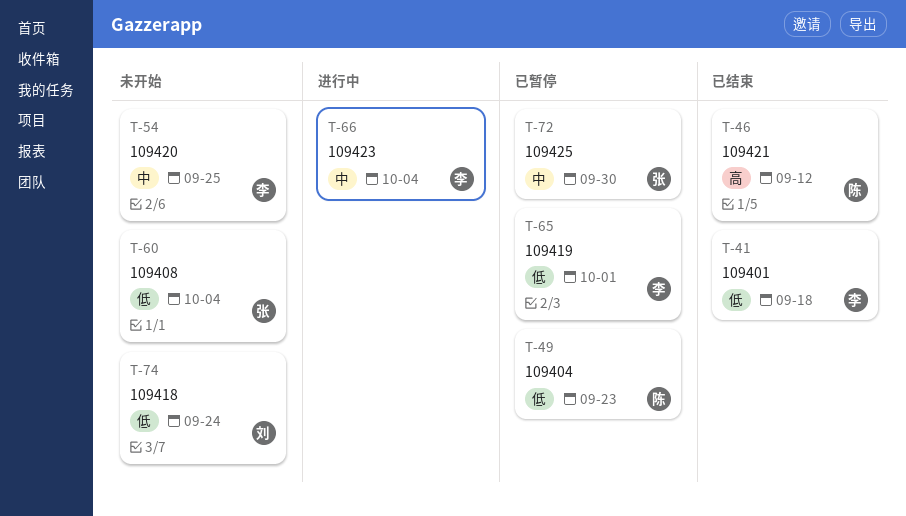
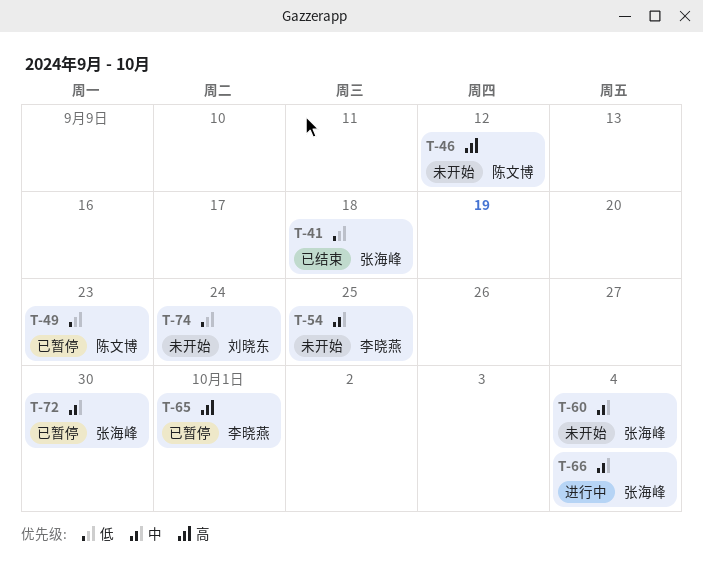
T-41, owner: 李晓燕 -> 张海峰
T-46, status: 已结束 -> 未开始
T-60, priority: 低 -> 中
T-65, priority: 低 -> 高
T-66, owner: 李晓燕 -> 张海峰

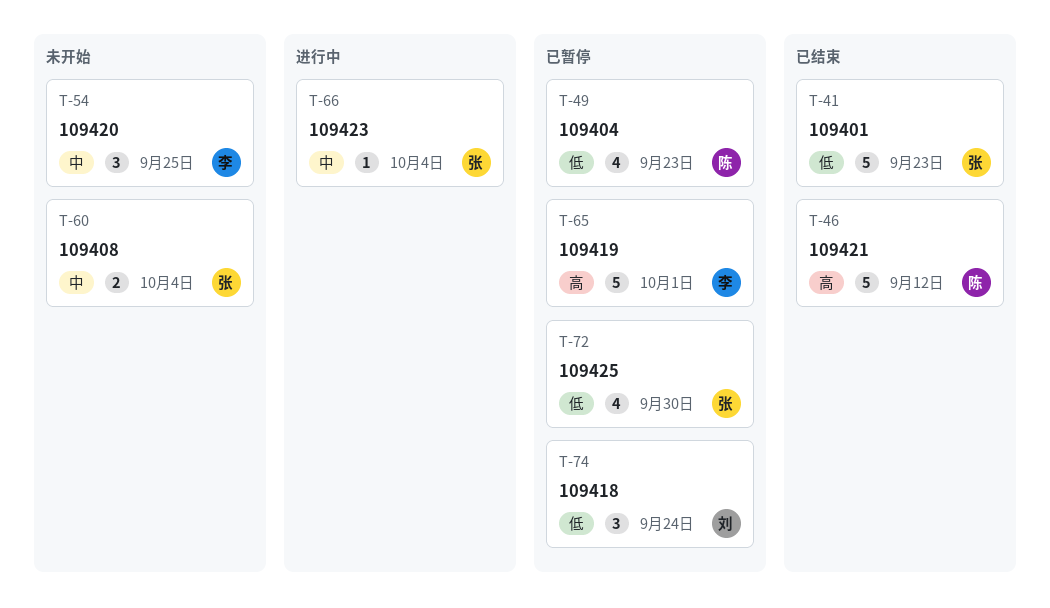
T-41, due: Sep 18 -> Sep 23
T-46, status: 未开始 -> 已结束
T-72, priority: 中 -> 低
T-74, status: 未开始 -> 已暂停

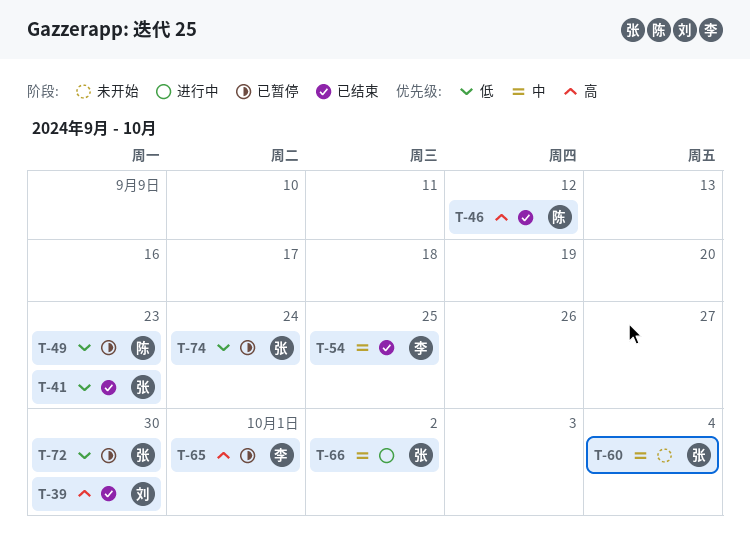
T-39: none -> present
T-54, status: 未开始 -> 已结束
T-66, due: Oct 4 -> Oct 2
T-74, owner: 刘 -> 张

